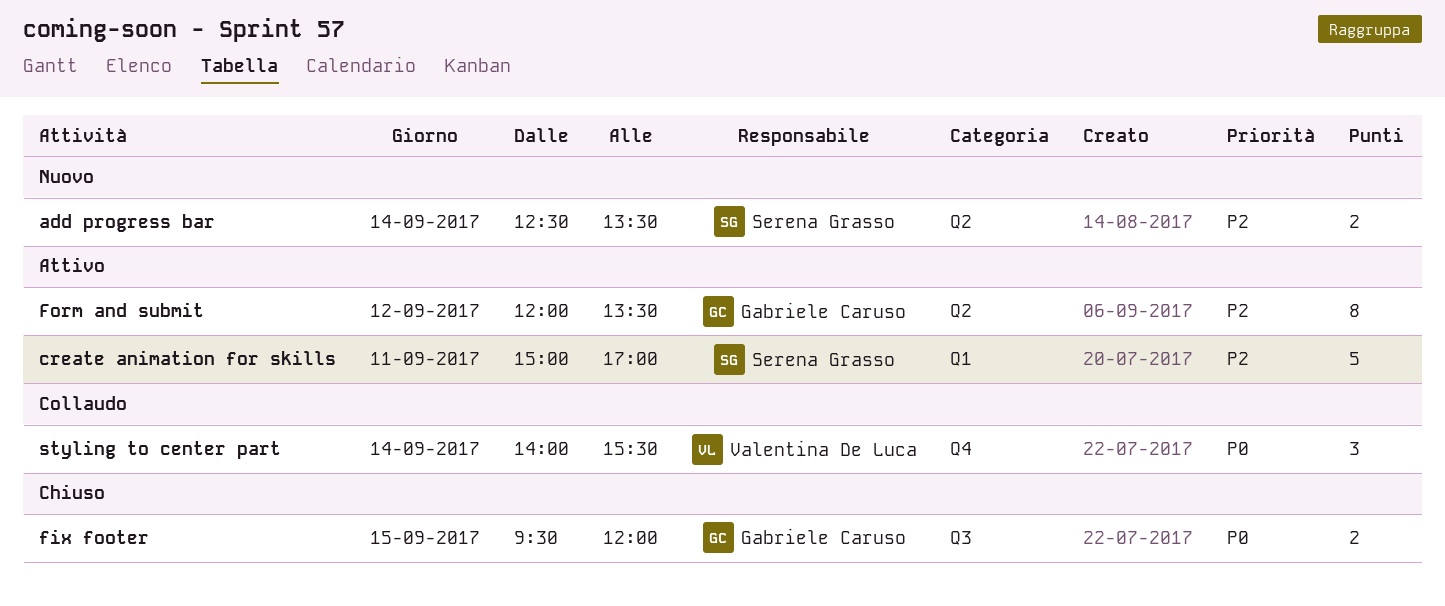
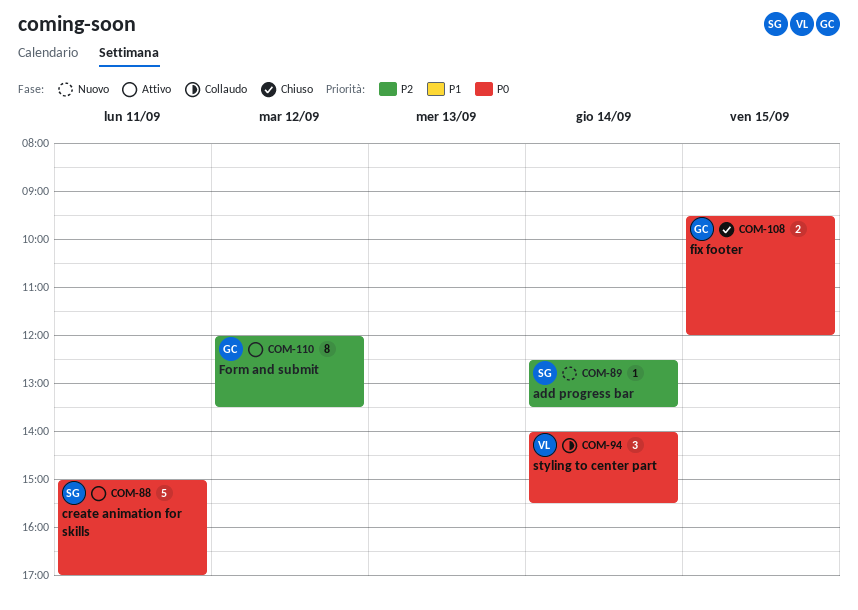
add progress bar, estimate: 2 -> 1
create animation for skills, priority: P2 -> P0

